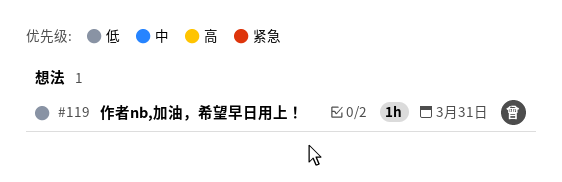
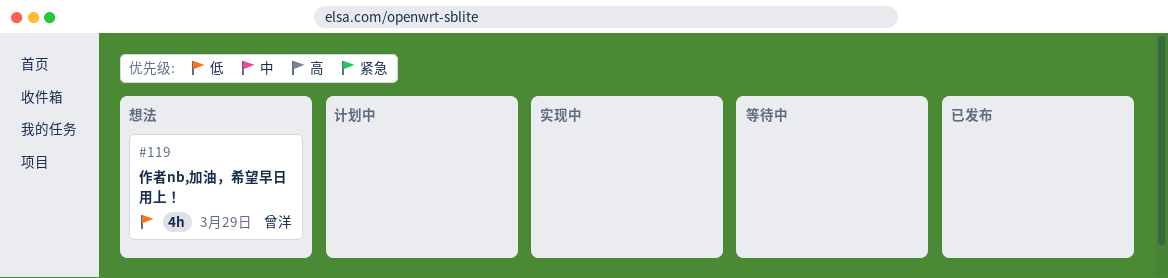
#119, estimate: 1h -> 4h
#119, due: Mar 31 -> Mar 29

